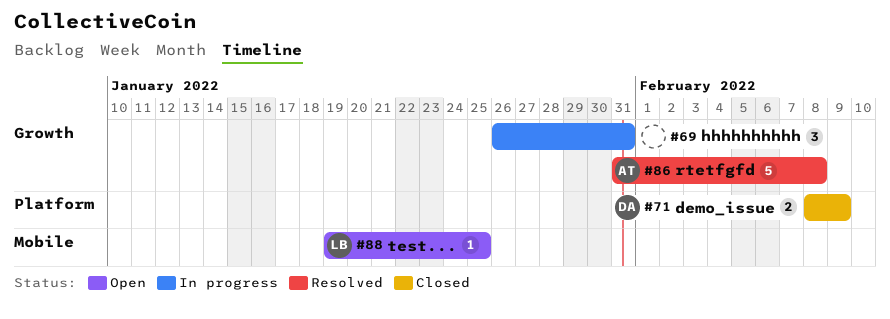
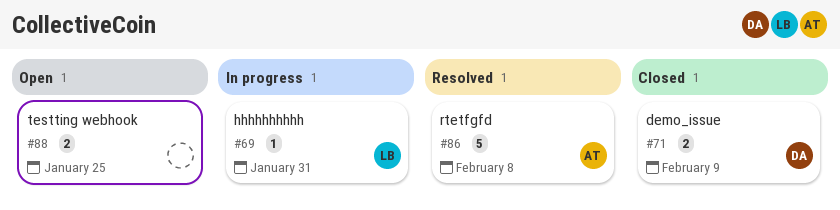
#69, owner: none -> LB
#69, estimate: 3 -> 1
#88, owner: LB -> none
#88, estimate: 1 -> 2

